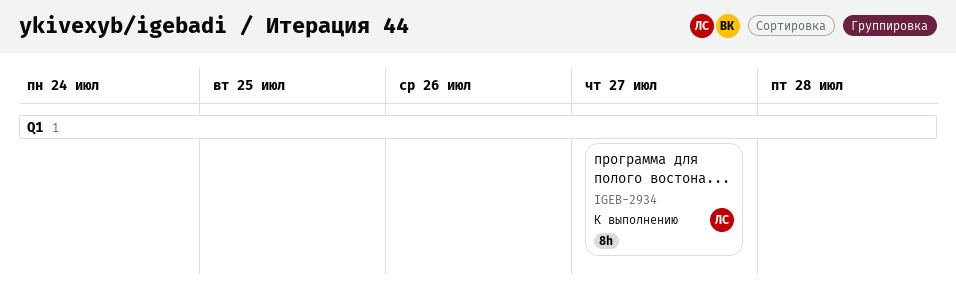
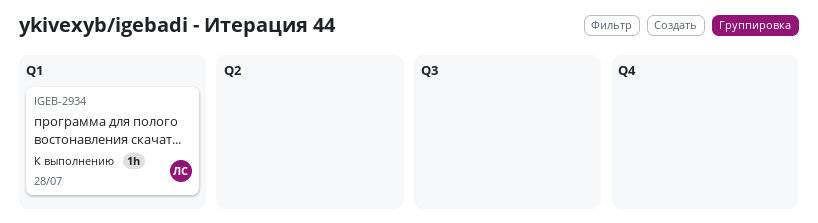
IGEB-2934, estimate: 8h -> 1h
IGEB-2934, due: Jul 27 -> Jul 28

